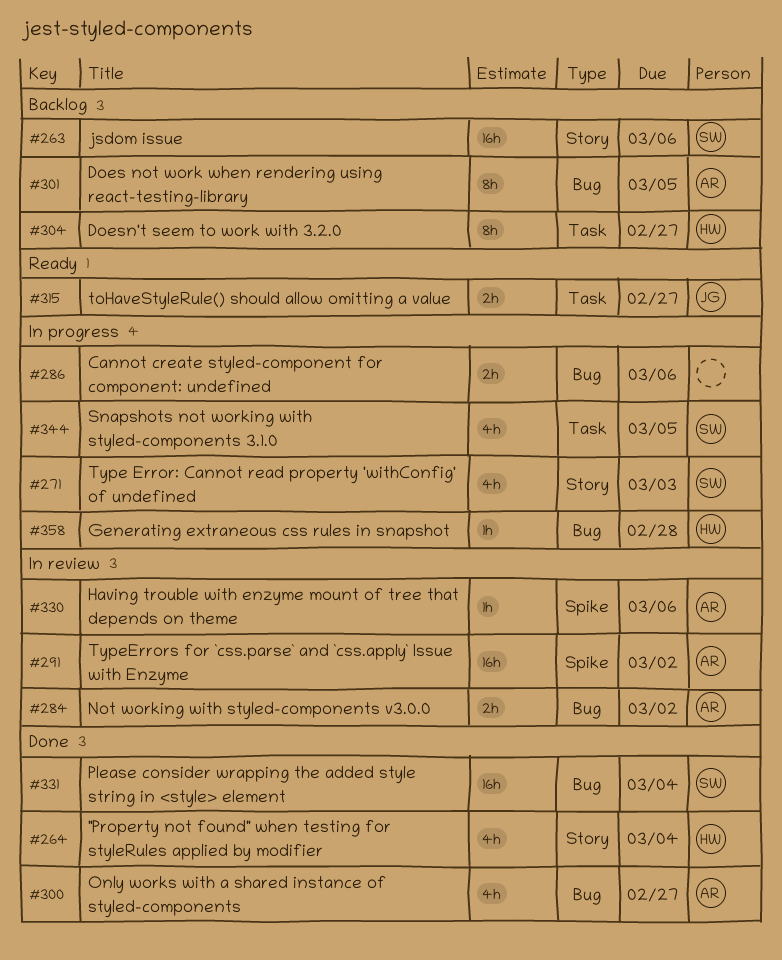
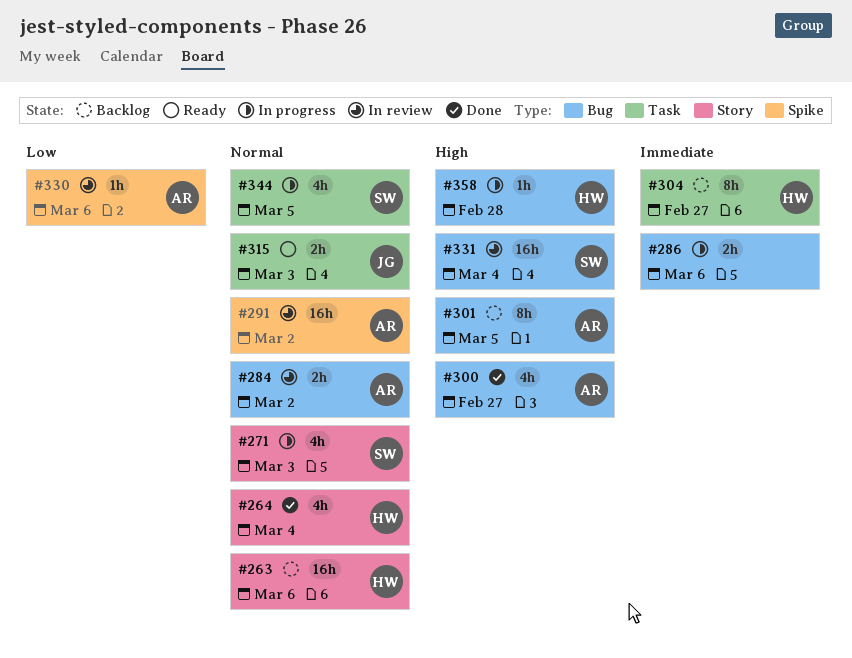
#263, owner: SW -> HW
#315, due: Feb 27 -> Mar 3
#331, status: Done -> In review

